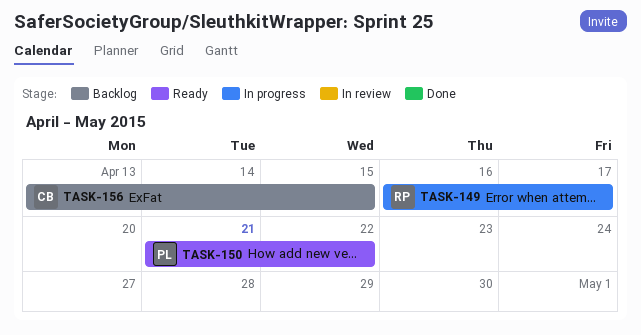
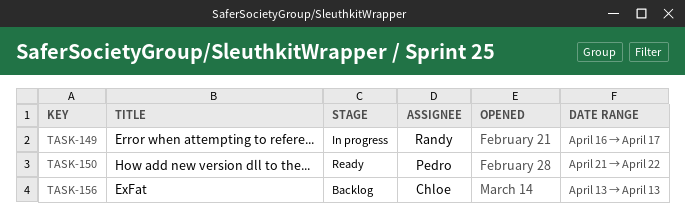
TASK-156, due: Apr 15 -> Apr 13

